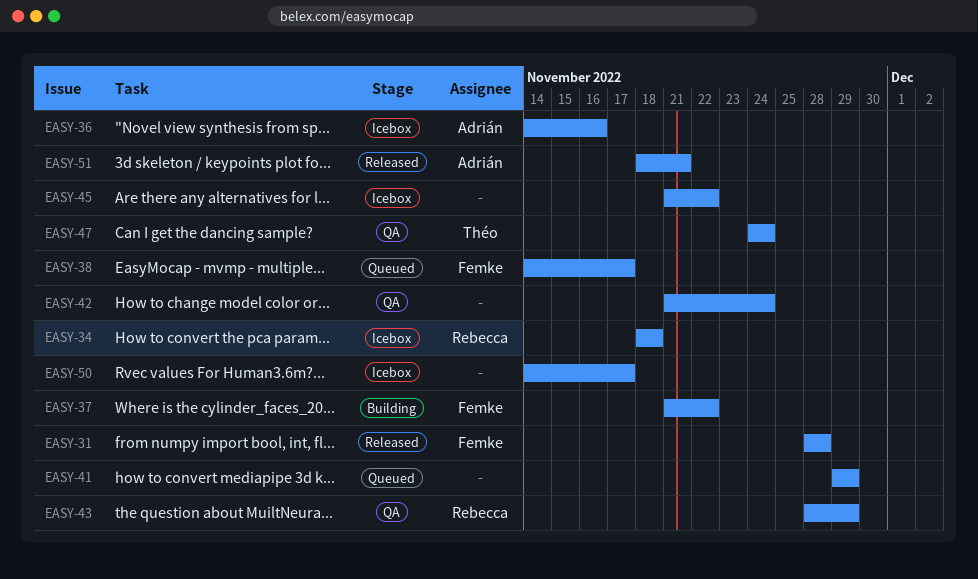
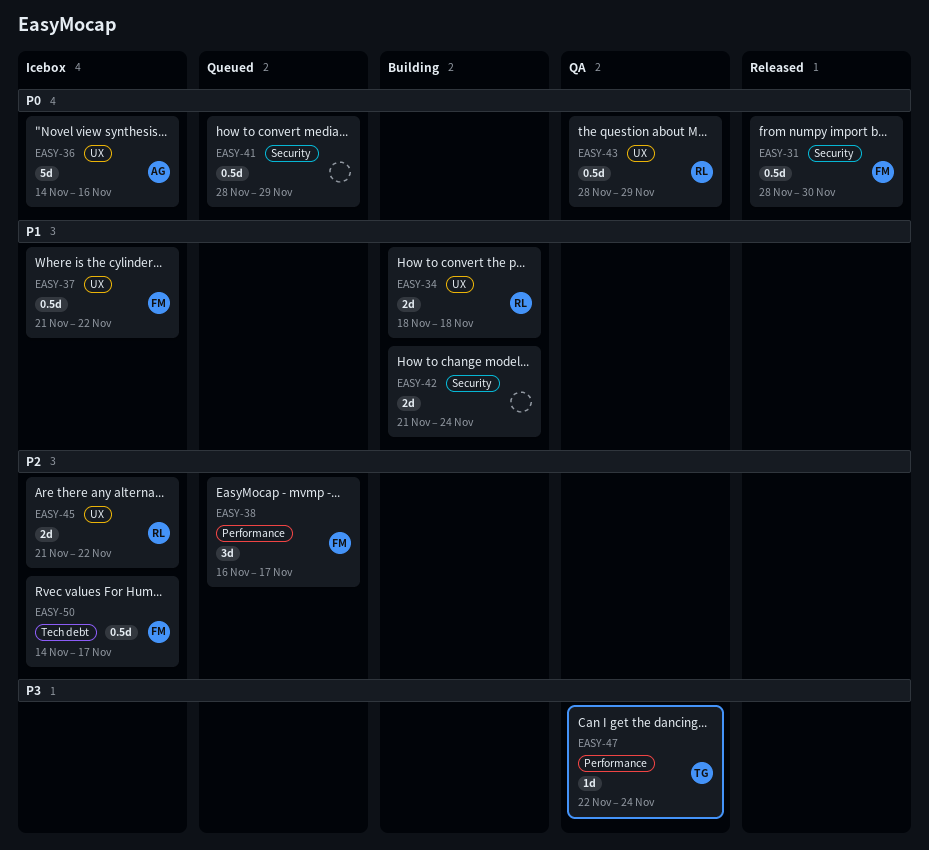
EASY-31, due: Nov 28 -> Nov 30
EASY-34, status: Icebox -> Building
EASY-37, status: Building -> Icebox
EASY-38, start: Nov 14 -> Nov 16
EASY-41, start: Nov 29 -> Nov 28
EASY-42, status: QA -> Building
EASY-45, owner: none -> Rebecca
EASY-47, start: Nov 24 -> Nov 22
EASY-50, owner: none -> Femke
EASY-51: present -> none

